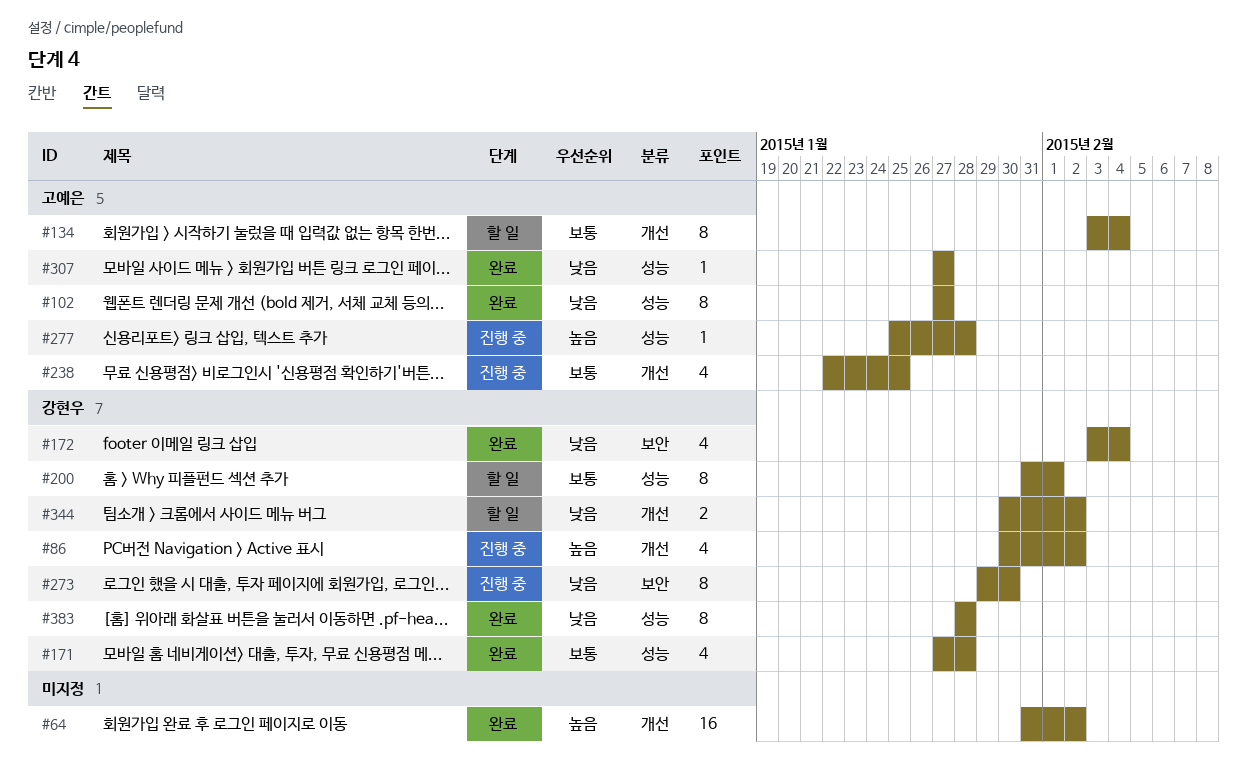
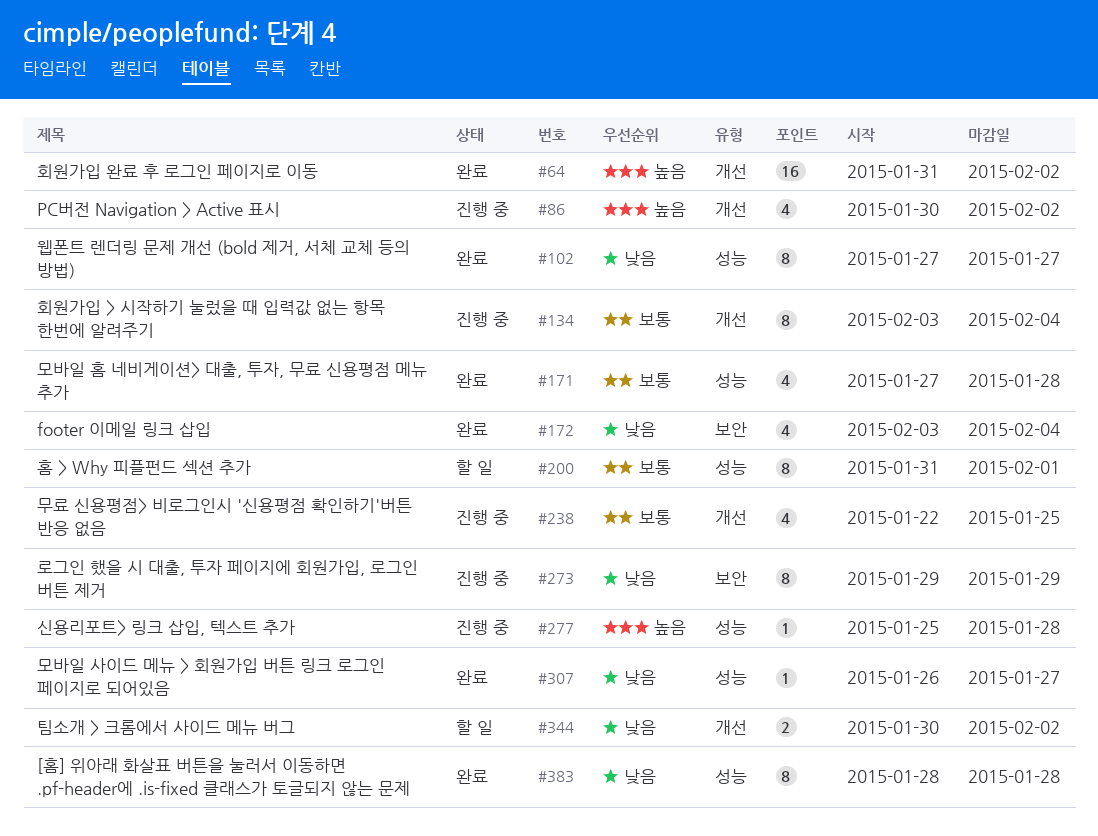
#134, status: 할 일 -> 진행 중
#273, due: Jan 30 -> Jan 29
#307, start: Jan 27 -> Jan 26

